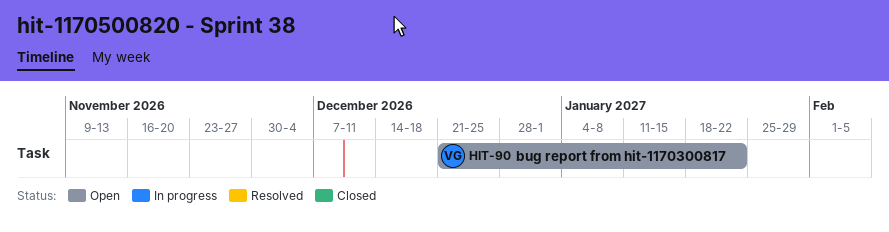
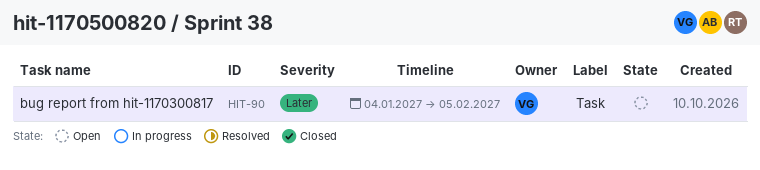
HIT-90, start: Dec 21 -> Jan 4
HIT-90, due: Jan 22 -> Feb 5

